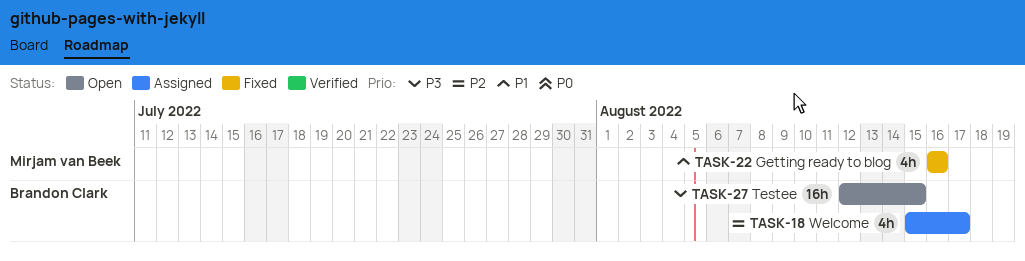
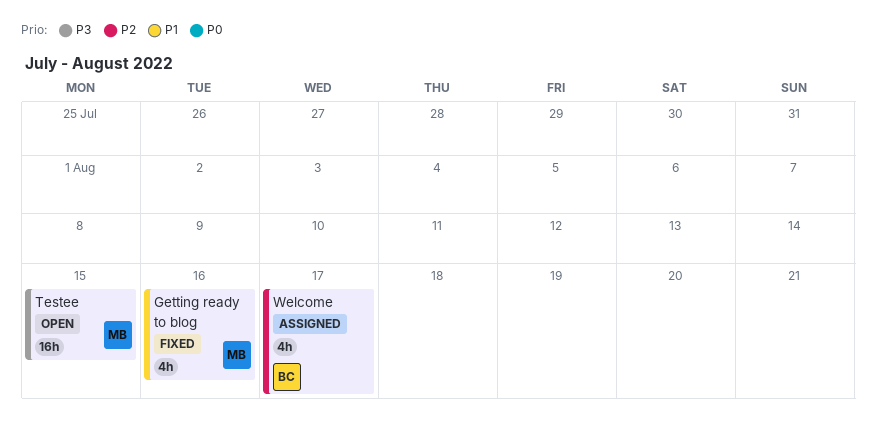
Testee, owner: Brandon Clark -> Mirjam van Beek

